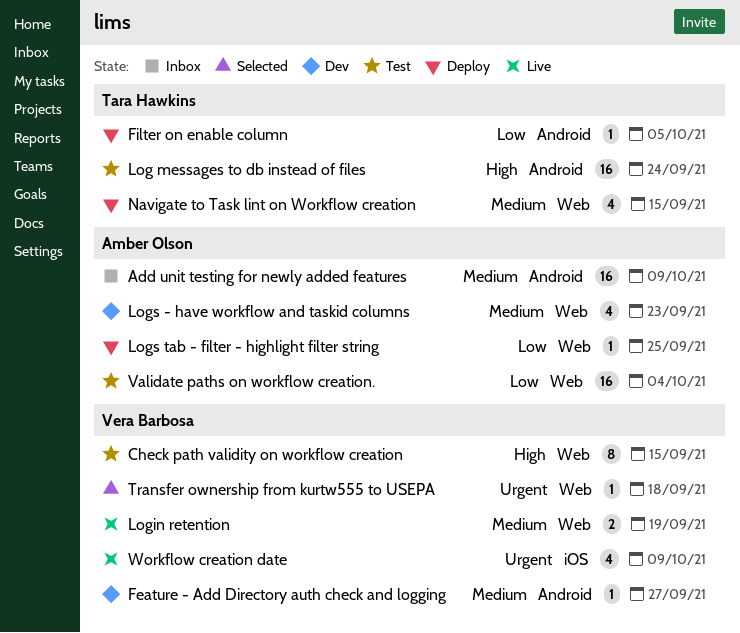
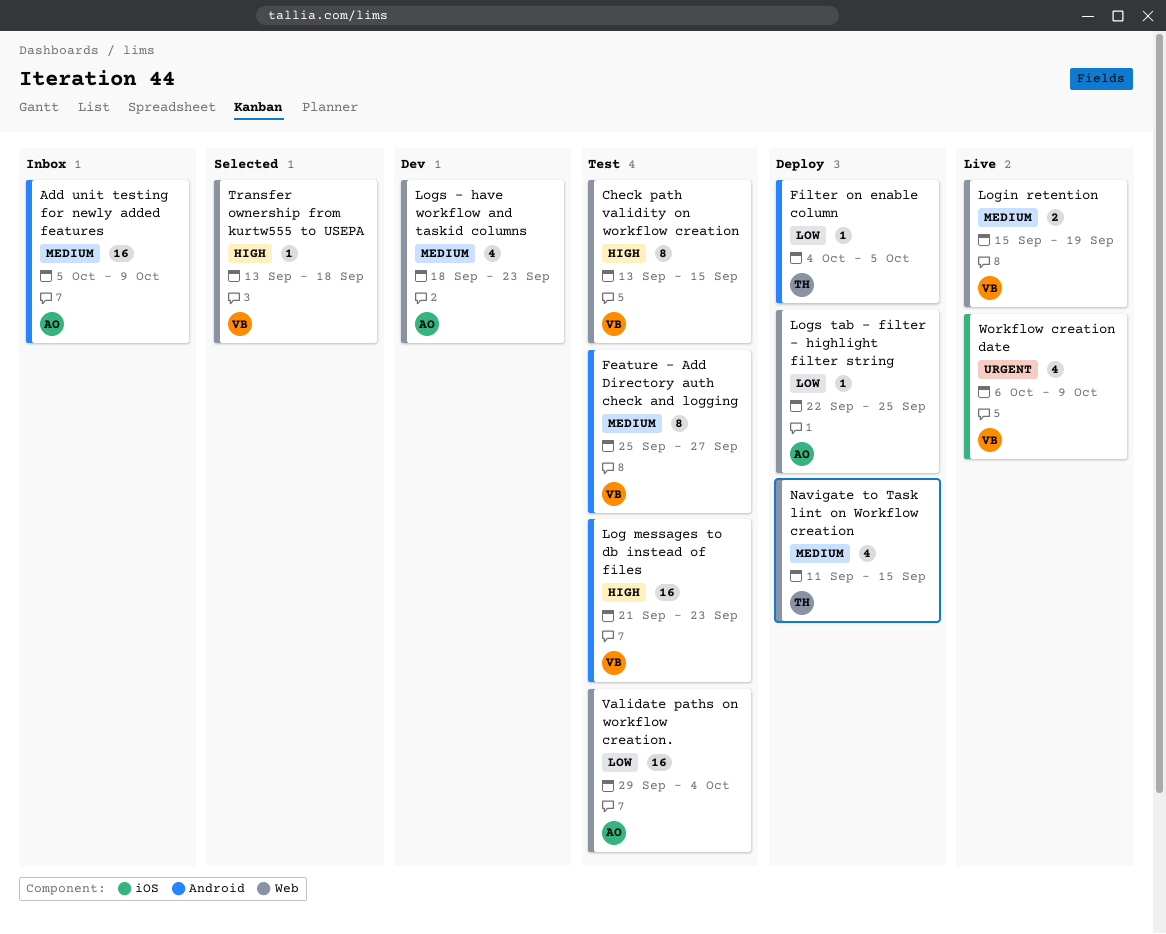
Feature - Add Directory auth check and logging, status: Dev -> Test
Feature - Add Directory auth check and logging, estimate: 1 -> 8
Log messages to db instead of files, owner: Tara Hawkins -> Vera Barbosa
Log messages to db instead of files, due: Sep 24 -> Sep 23
Transfer ownership from kurtw555 to USEPA, priority: Urgent -> High

